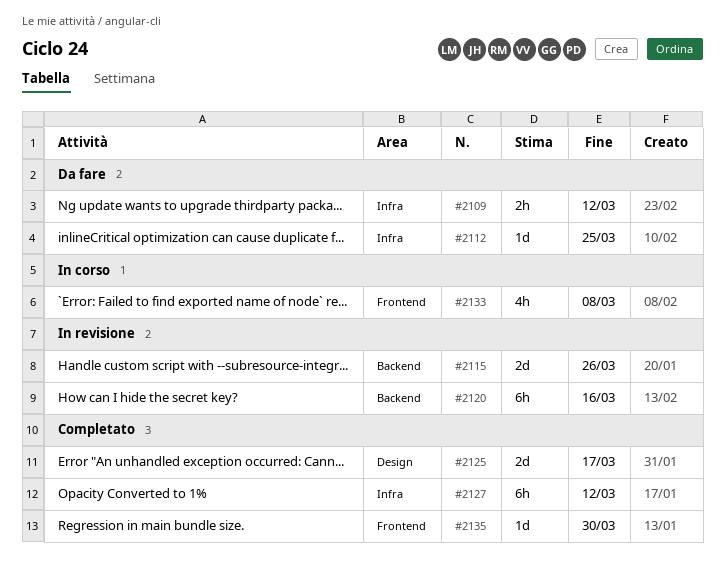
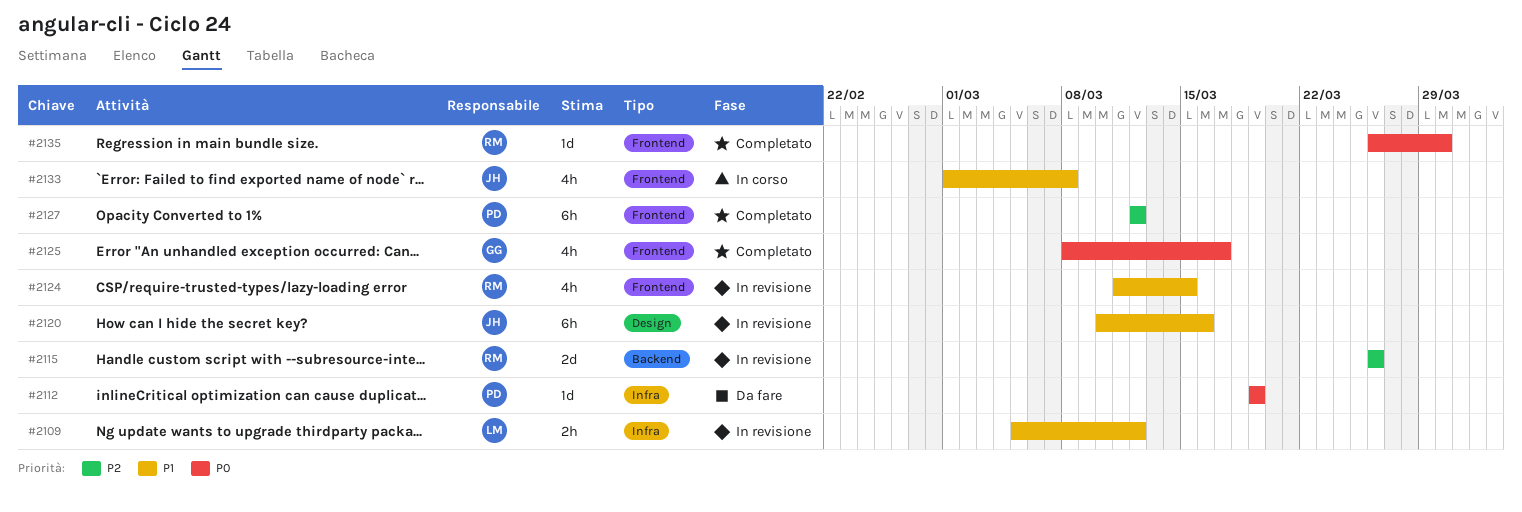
#2109, status: Da fare -> In revisione
#2112, due: Mar 25 -> Mar 19
#2120, label: Backend -> Design
#2124: none -> present
#2125, label: Design -> Frontend
#2125, estimate: 2d -> 4h
#2127, label: Infra -> Frontend

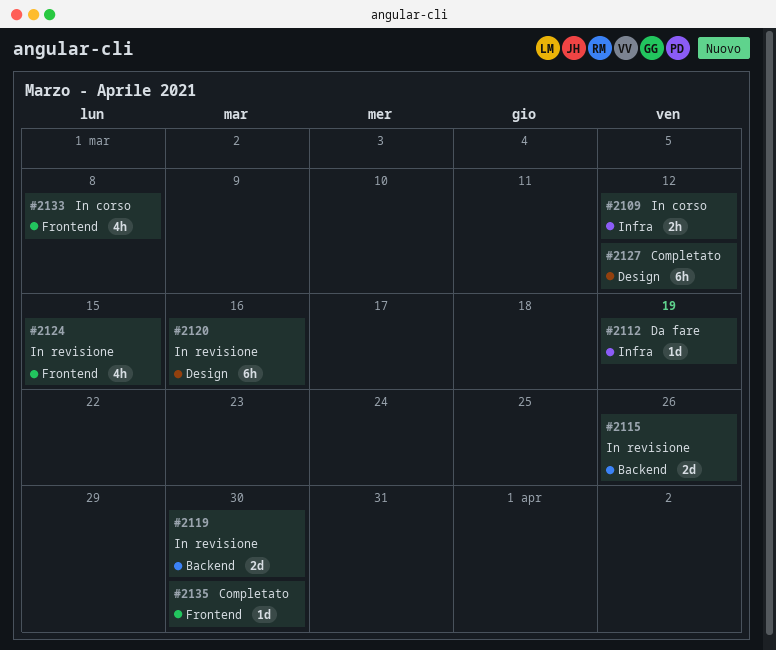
#2109, status: In revisione -> In corso
#2119: none -> present
#2125: present -> none
#2127, label: Frontend -> Design

